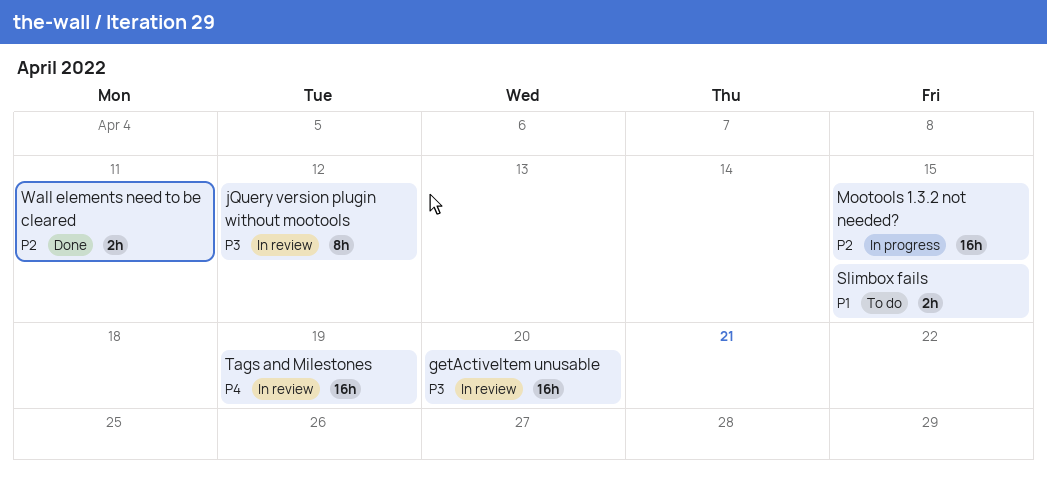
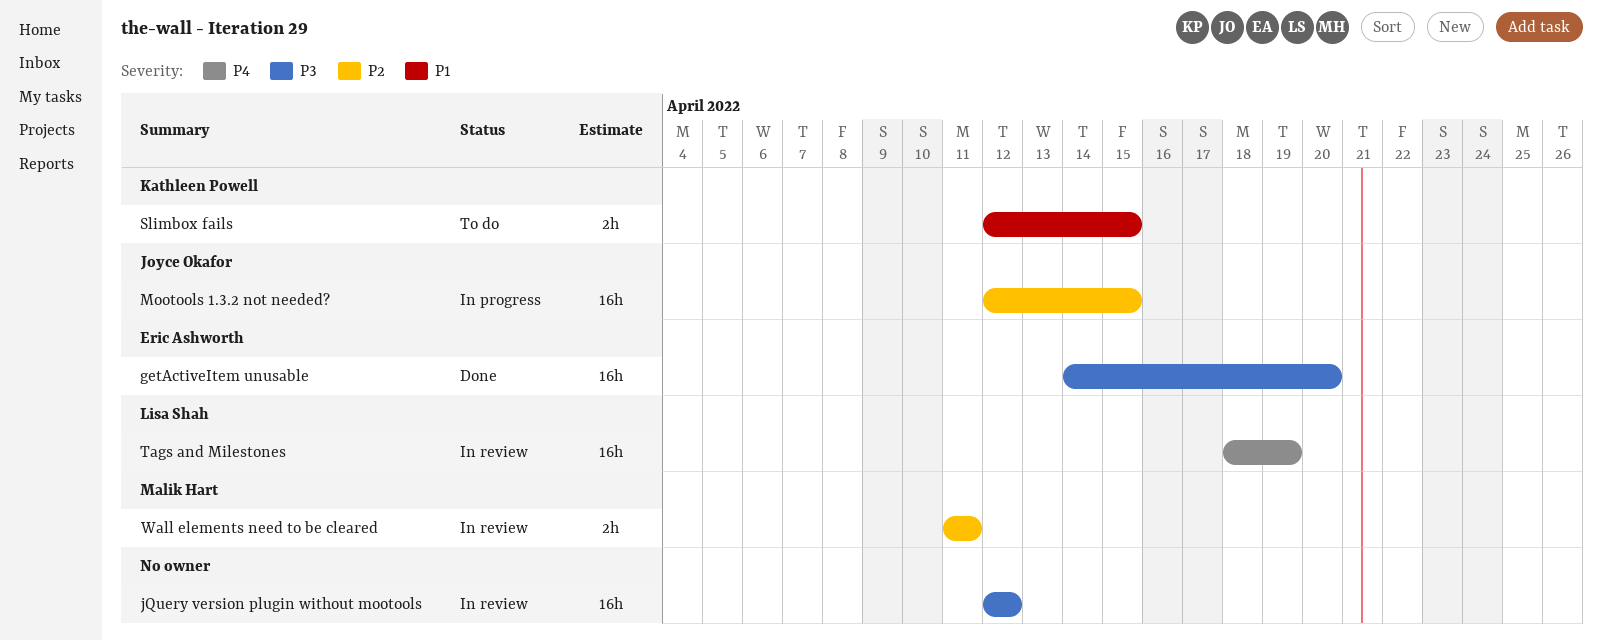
getActiveItem unusable, status: In review -> Done
jQuery version plugin without mootools, estimate: 8h -> 16h
Wall elements need to be cleared, status: Done -> In review

